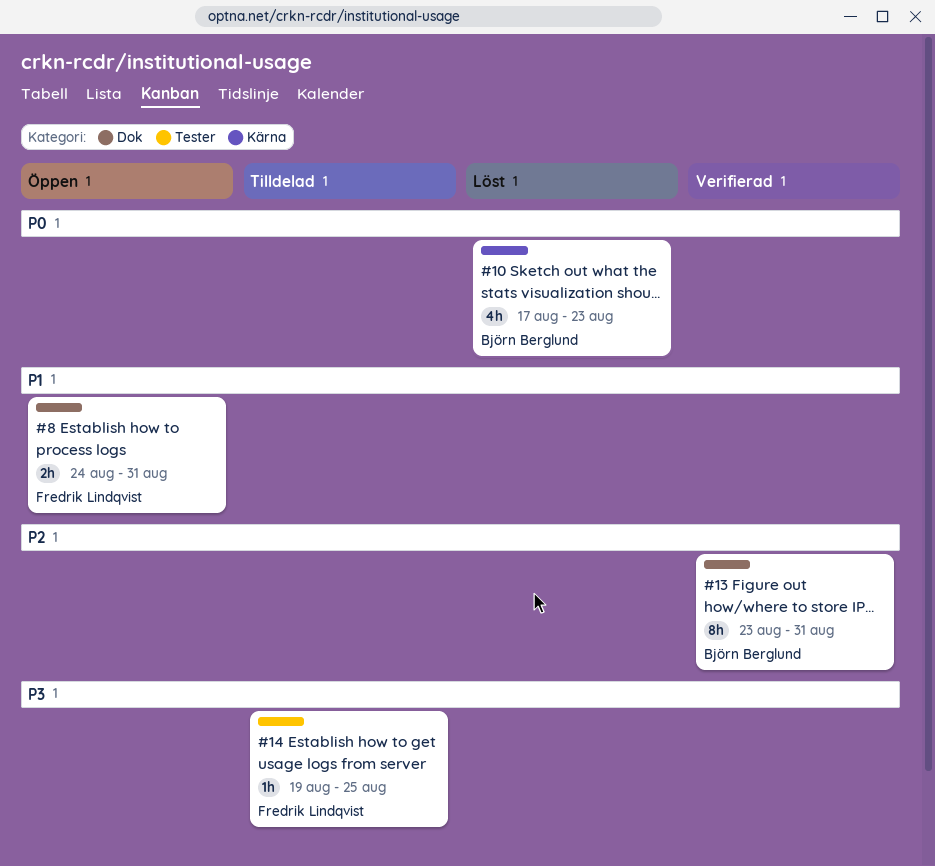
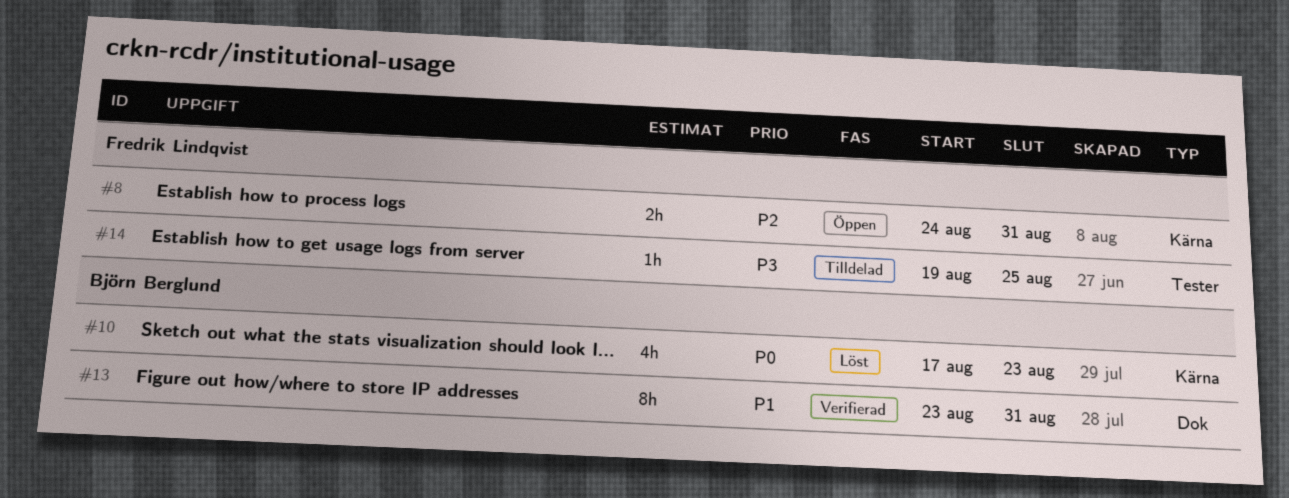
#8, priority: P1 -> P2
#8, label: Dok -> Kärna
#13, priority: P2 -> P1

